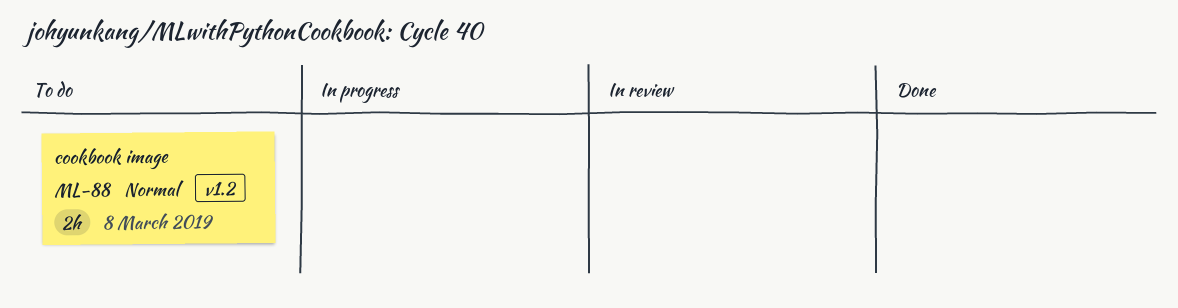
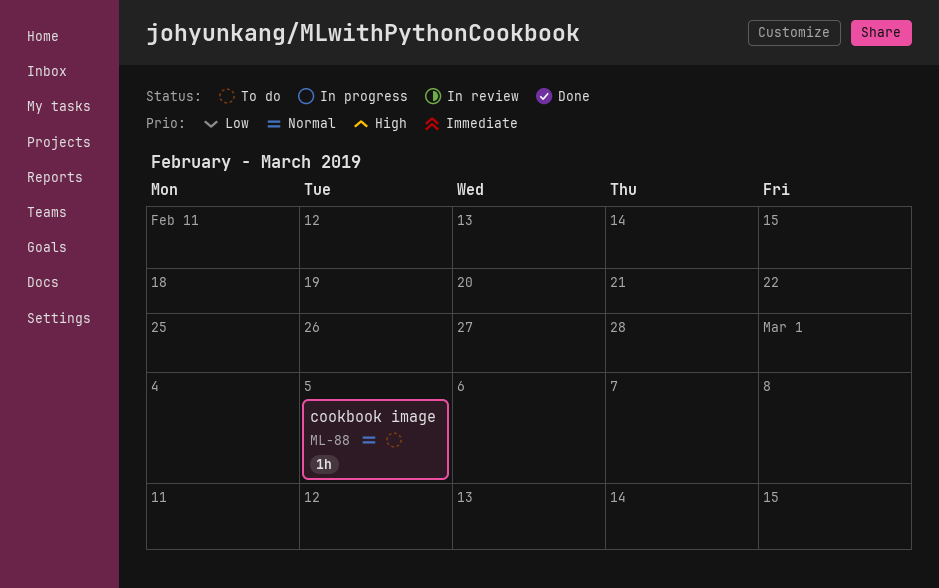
ML-88, estimate: 2h -> 1h
ML-88, due: Mar 8 -> Mar 5

